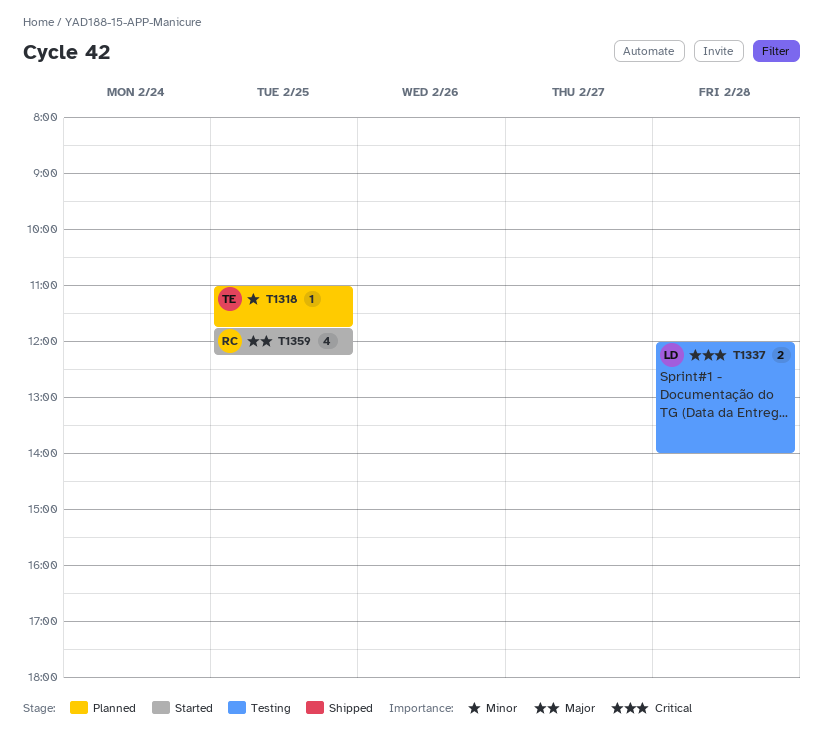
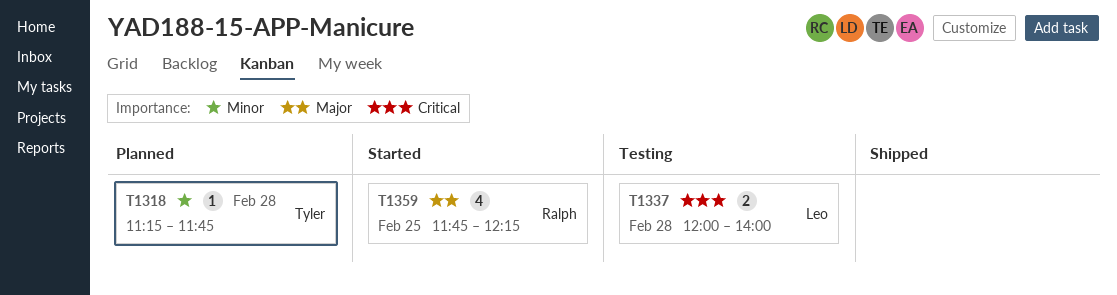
T1318, day: Feb 25 -> Feb 28
T1318, begins: 11:00 -> 11:15

